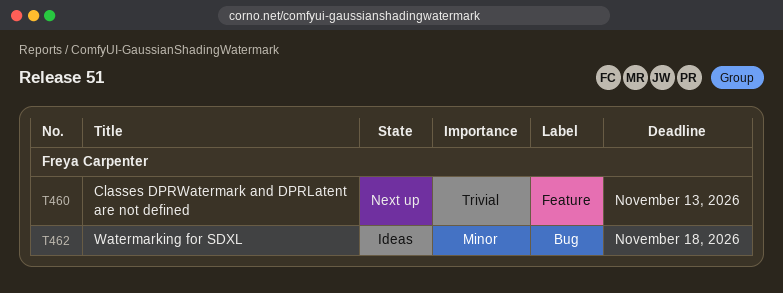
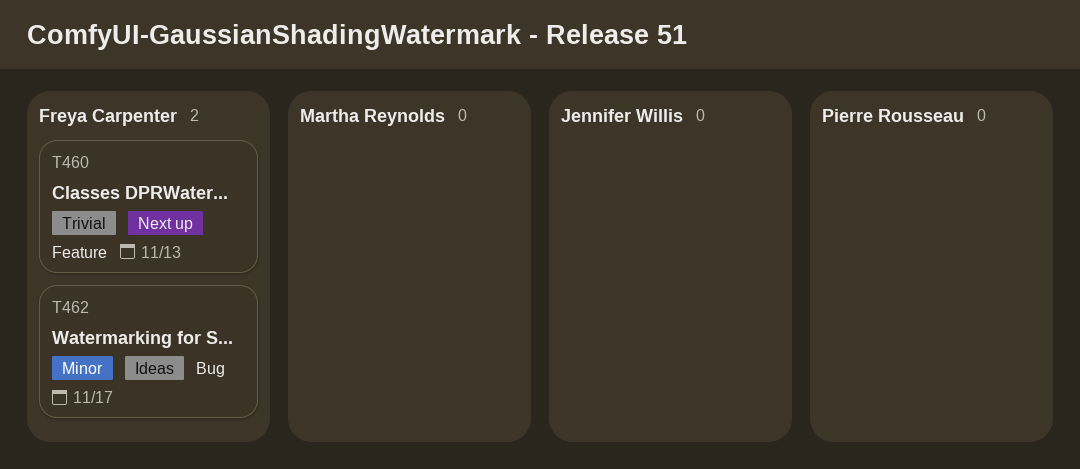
T462, due: Nov 18 -> Nov 17

